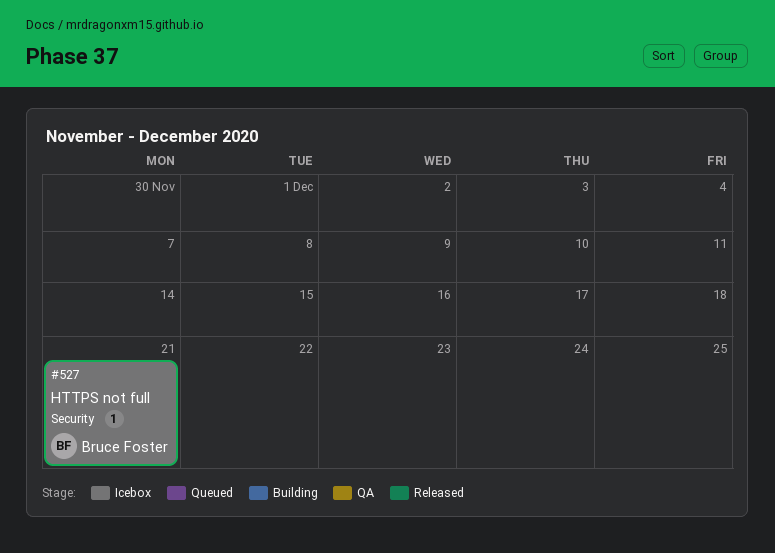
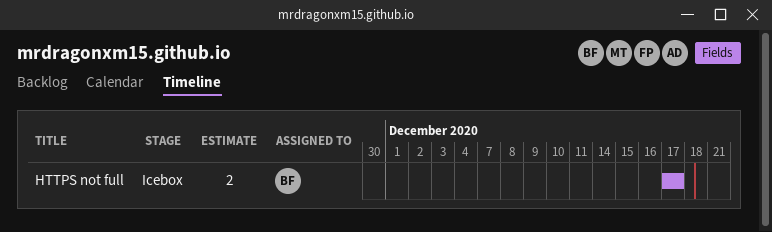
HTTPS not full, estimate: 1 -> 2
HTTPS not full, due: Dec 21 -> Dec 17

